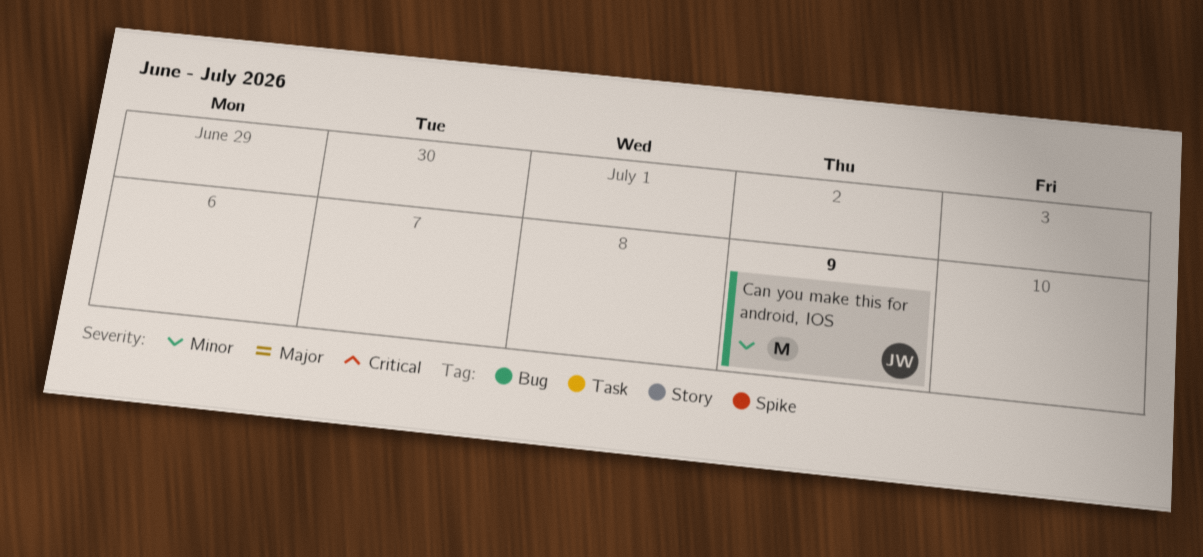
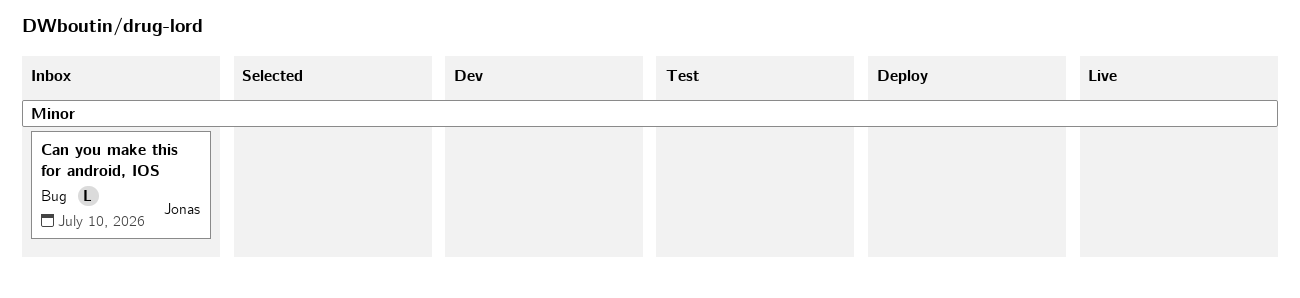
Can you make this for android, IOS, estimate: M -> L
Can you make this for android, IOS, due: Jul 9 -> Jul 10

